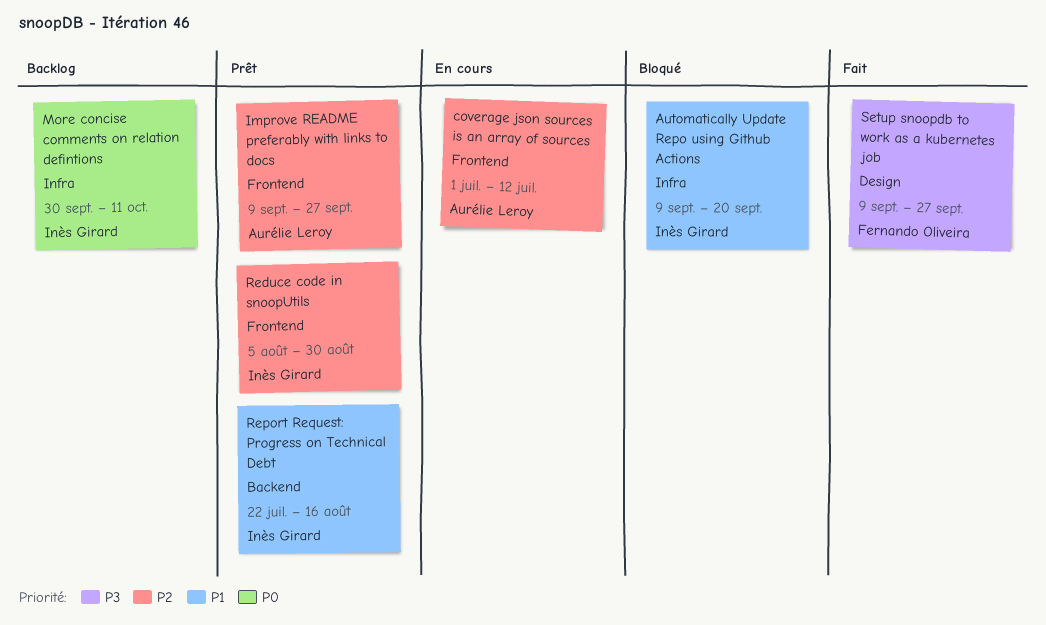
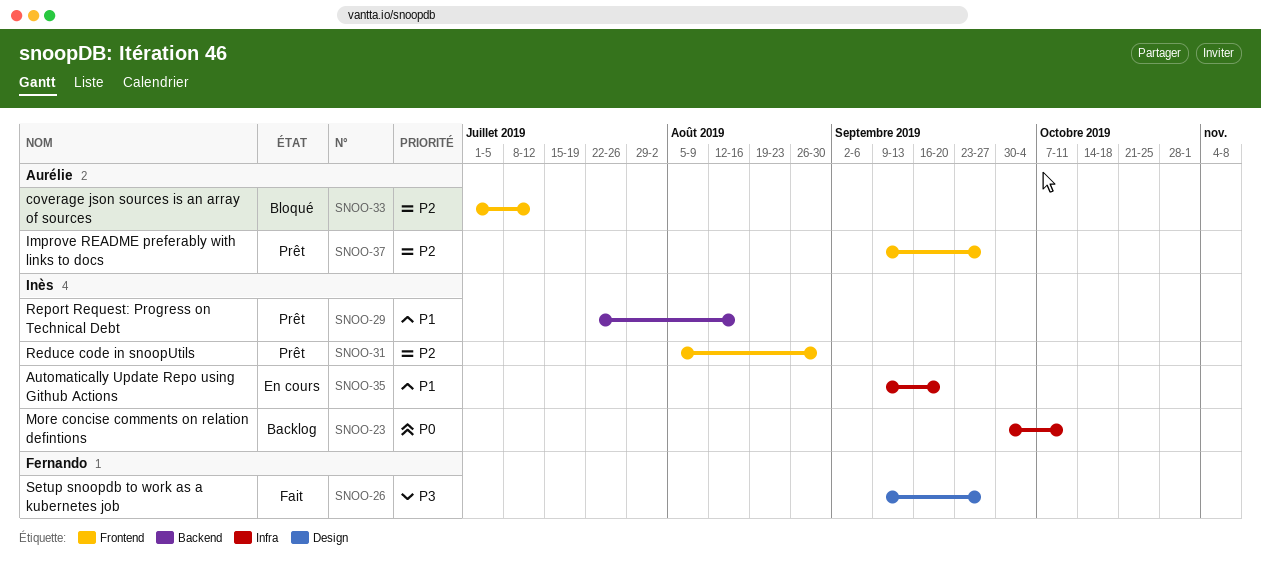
Automatically Update Repo using Github Actions, status: Bloqué -> En cours
coverage json sources is an array of sources, status: En cours -> Bloqué

